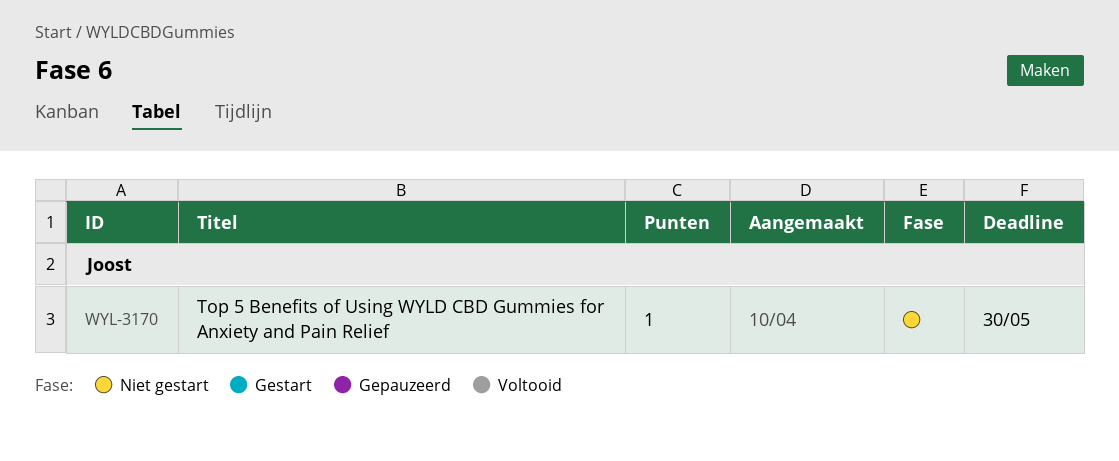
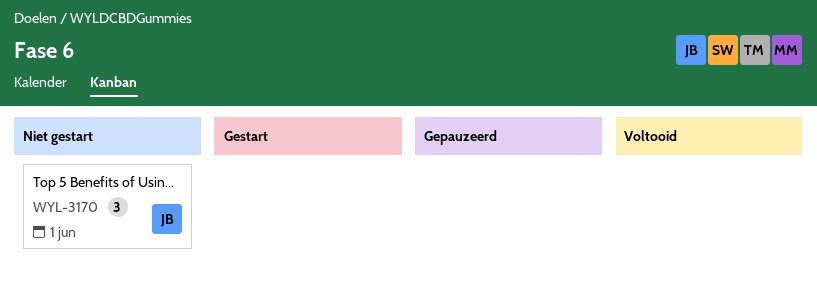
WYL-3170, estimate: 1 -> 3
WYL-3170, due: May 30 -> Jun 1

